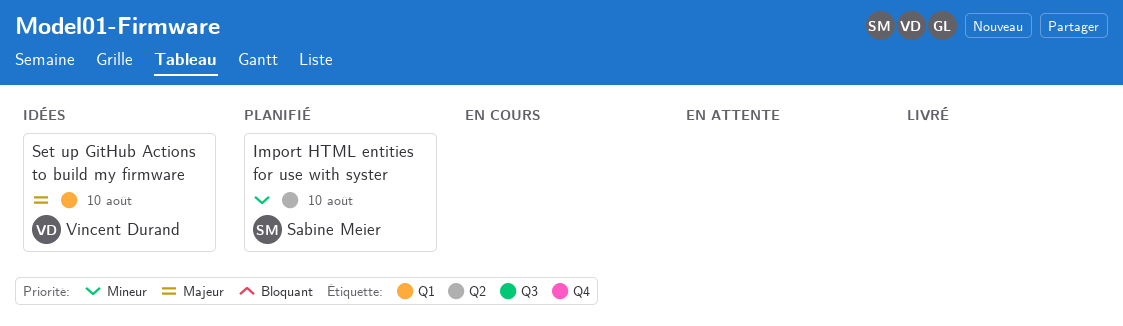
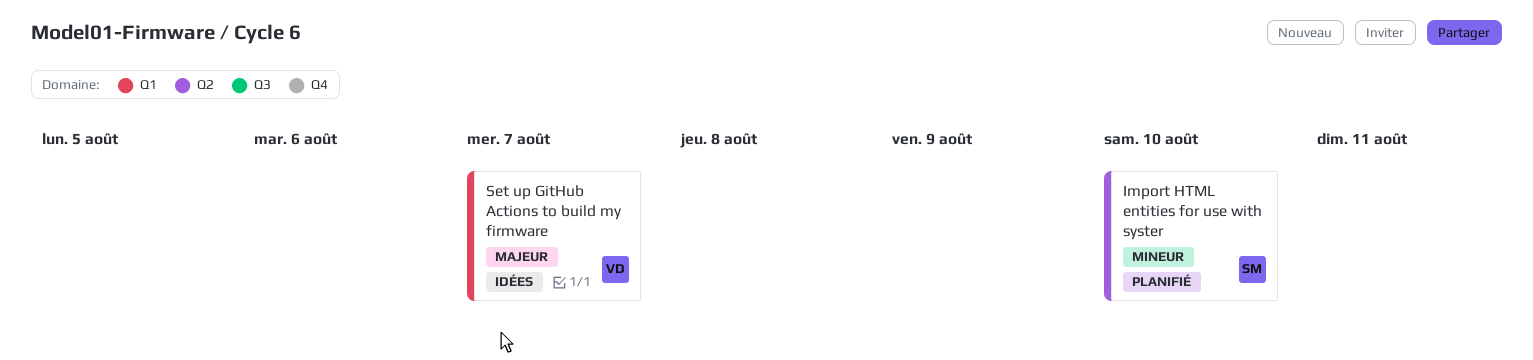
Set up GitHub Actions to build my firmware, due: Aug 10 -> Aug 7

